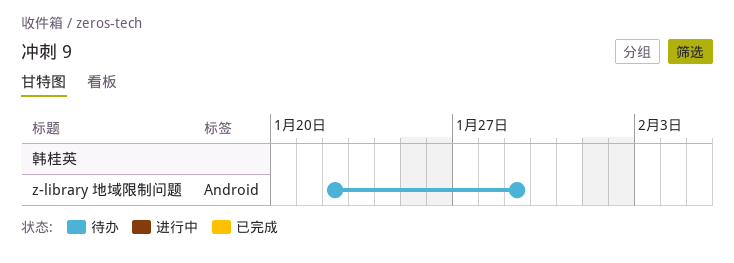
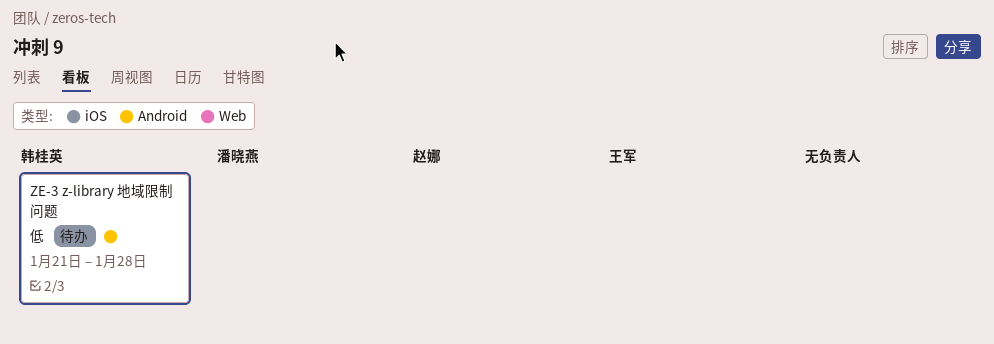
z-library 地域限制问题, start: Jan 22 -> Jan 21
z-library 地域限制问题, due: Jan 29 -> Jan 28

